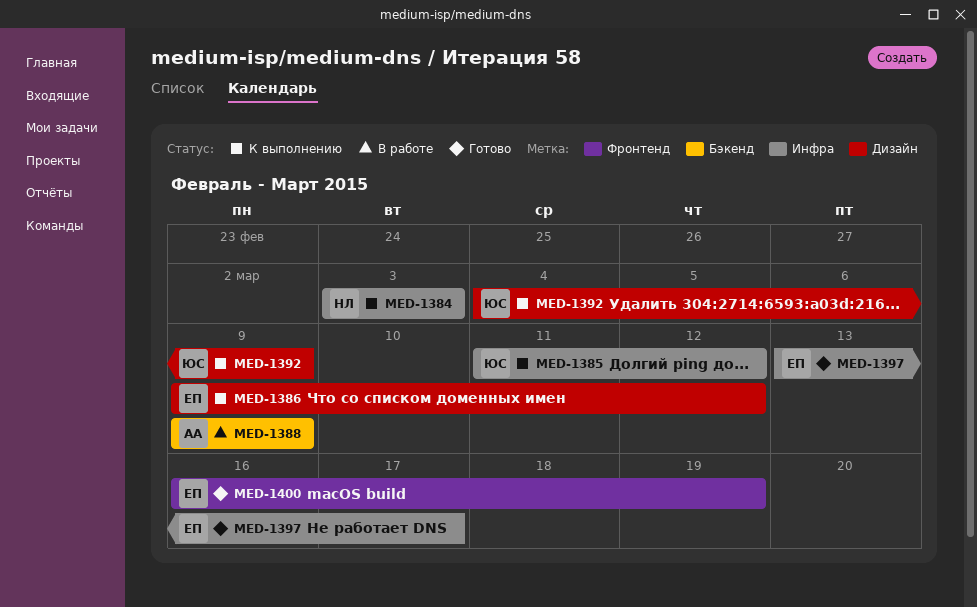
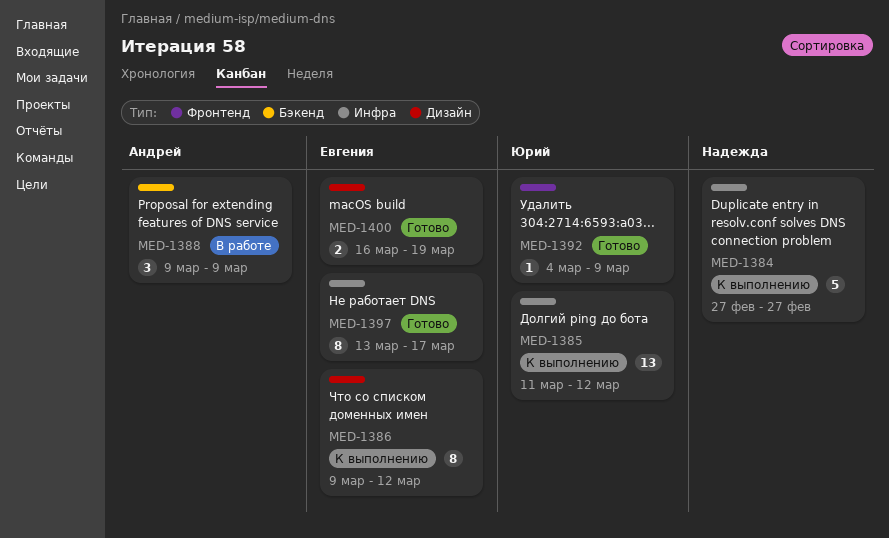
MED-1384, start: Mar 3 -> Feb 27
MED-1384, due: Mar 3 -> Feb 27
MED-1392, status: К выполнению -> Готово
MED-1392, label: Дизайн -> Фронтенд
MED-1400, label: Фронтенд -> Дизайн

